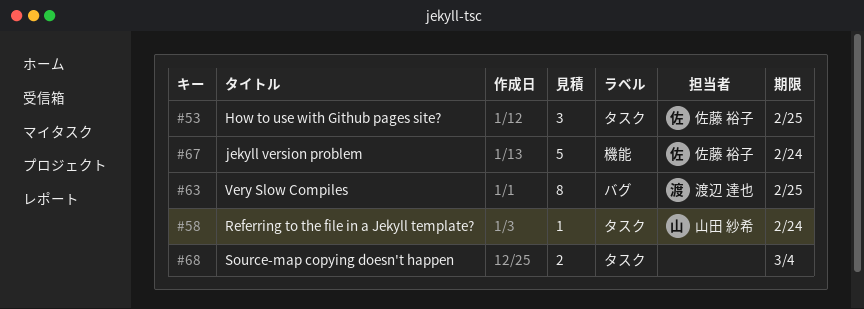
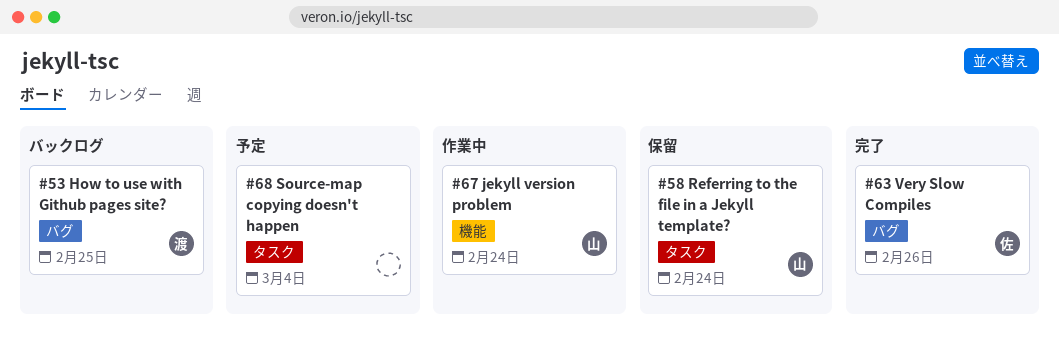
#53, owner: 佐藤 裕子 -> 渡辺 達也
#53, label: タスク -> バグ
#63, owner: 渡辺 達也 -> 佐藤 裕子
#63, due: Feb 25 -> Feb 26
#67, owner: 佐藤 裕子 -> 山田 紗希

